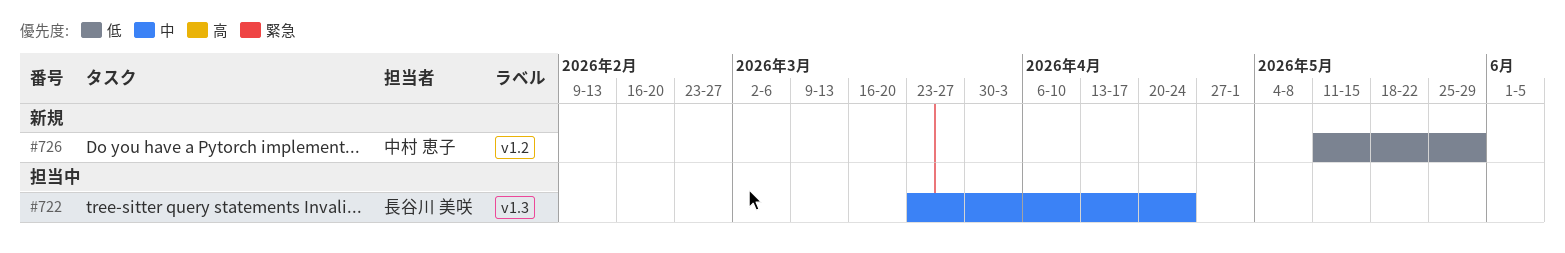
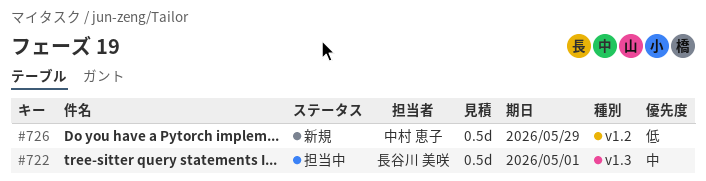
#722, due: Apr 24 -> May 1

